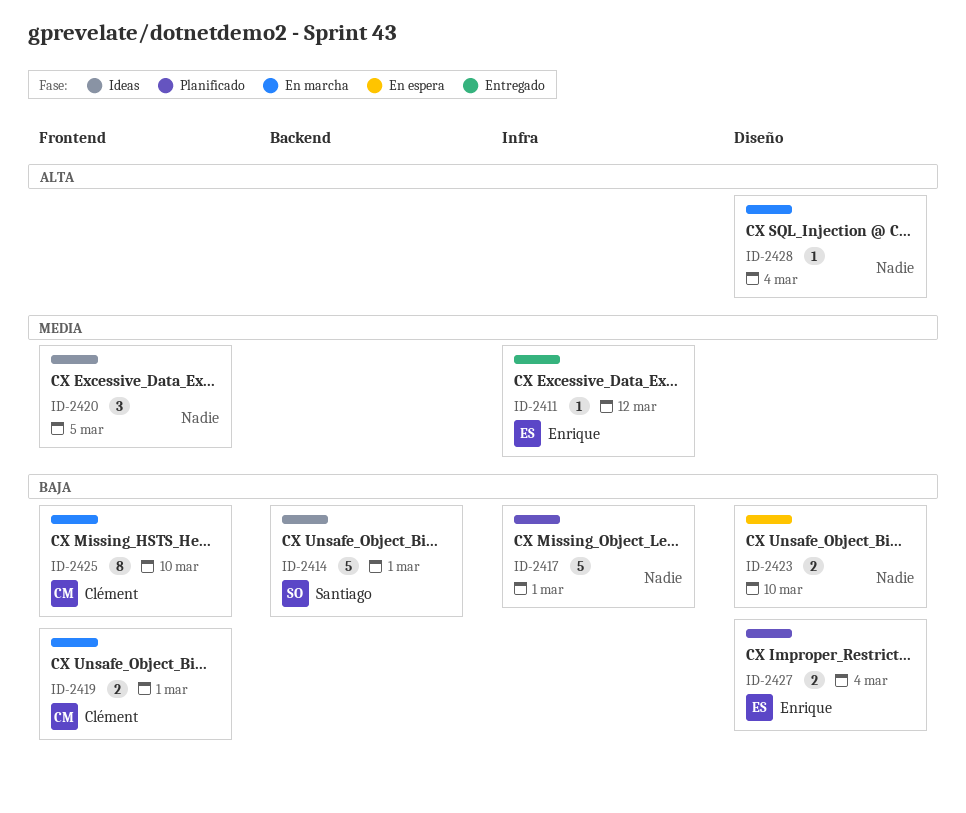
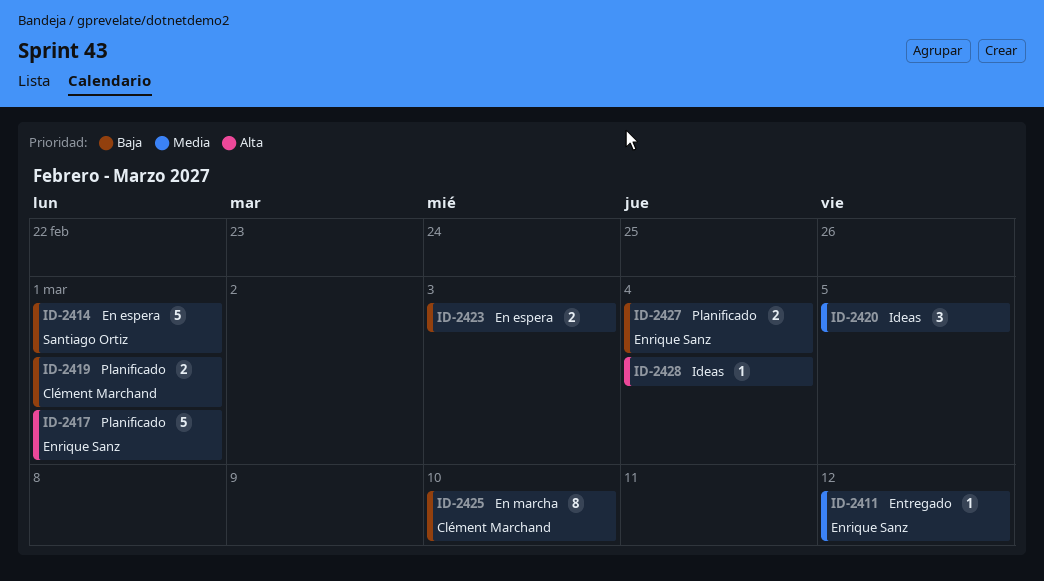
ID-2414, status: Ideas -> En espera
ID-2417, owner: none -> Enrique Sanz
ID-2417, priority: Baja -> Alta
ID-2419, status: En marcha -> Planificado
ID-2423, due: Mar 10 -> Mar 3
ID-2428, status: En marcha -> Ideas

